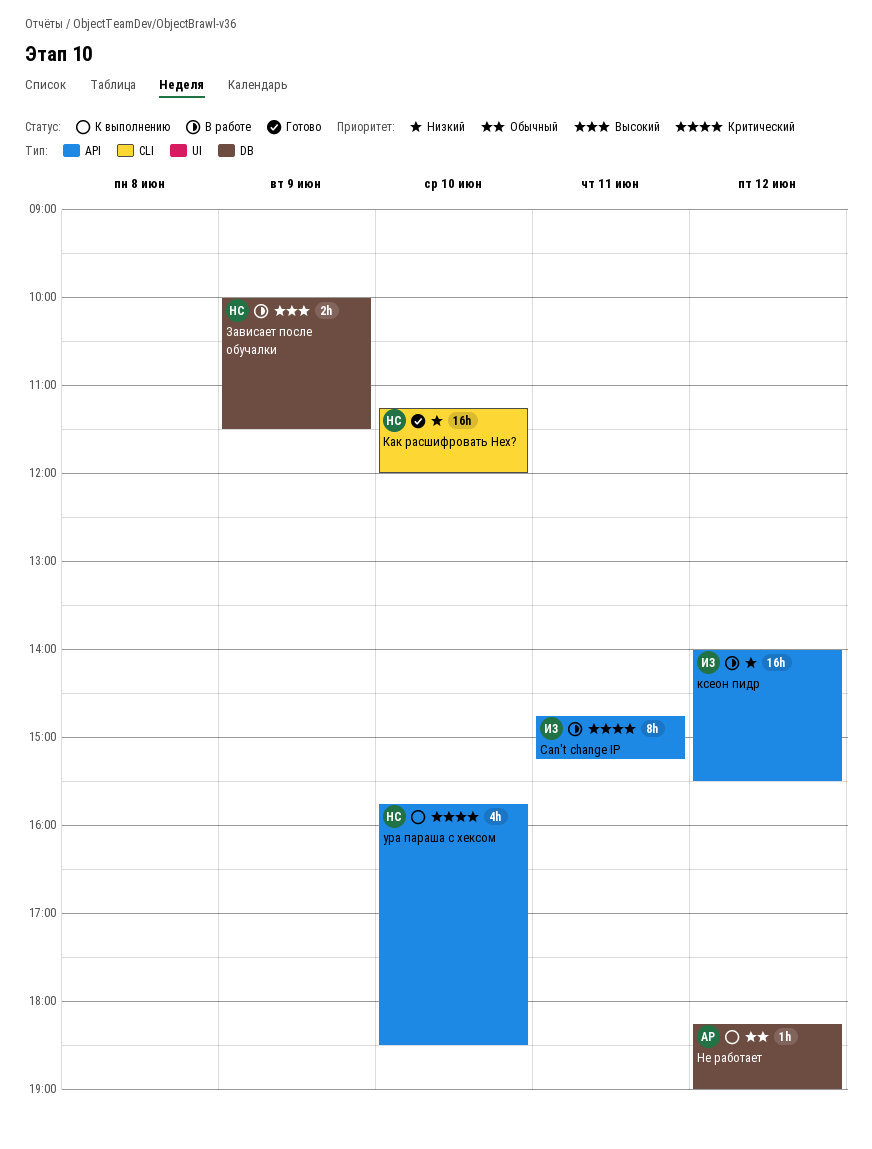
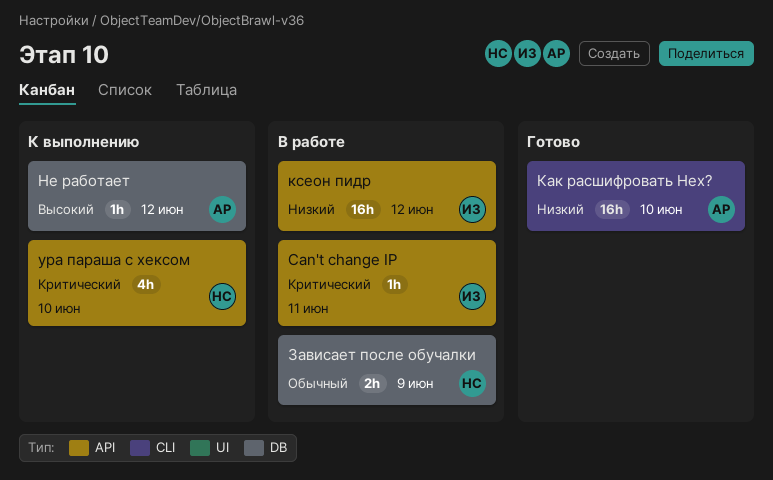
Can't change IP, estimate: 8h -> 1h
Зависает после обучалки, priority: Высокий -> Обычный
Как расшифровать Hex?, owner: НС -> АР
Не работает, priority: Обычный -> Высокий

